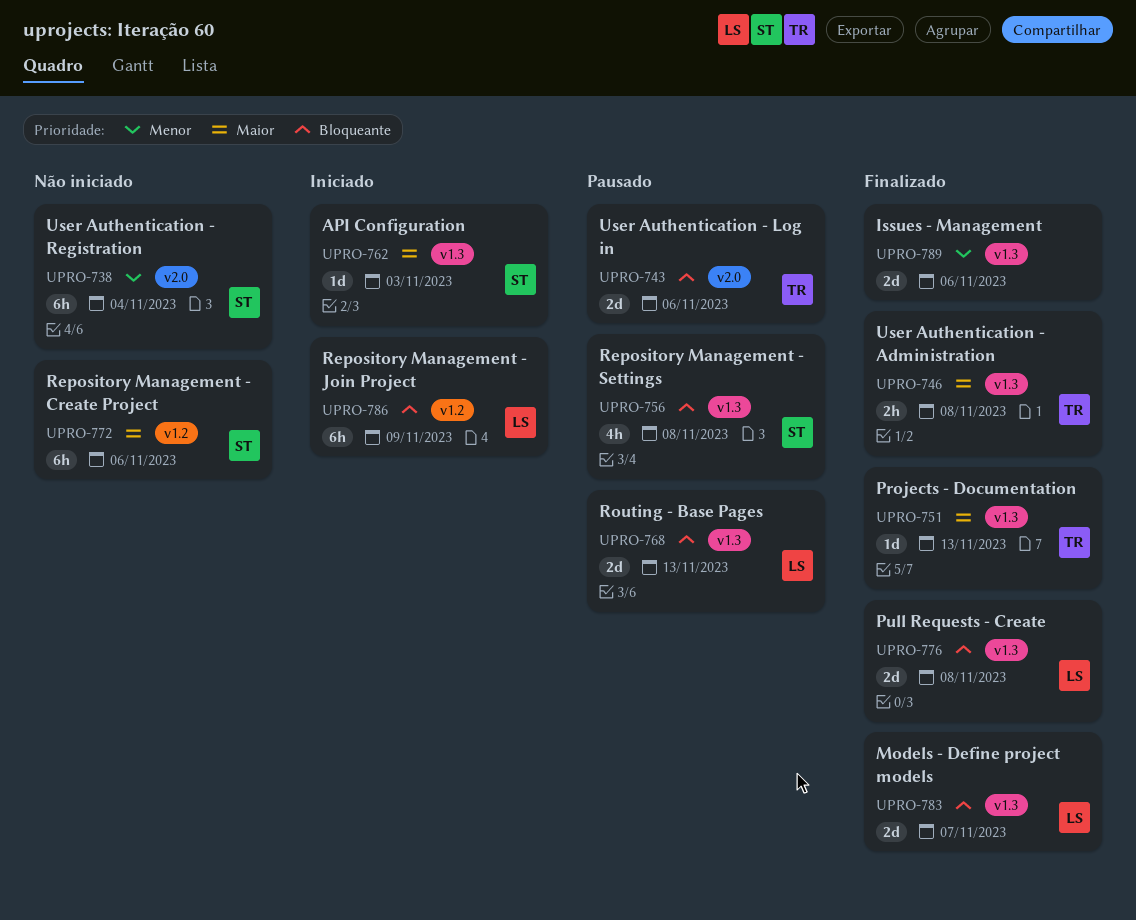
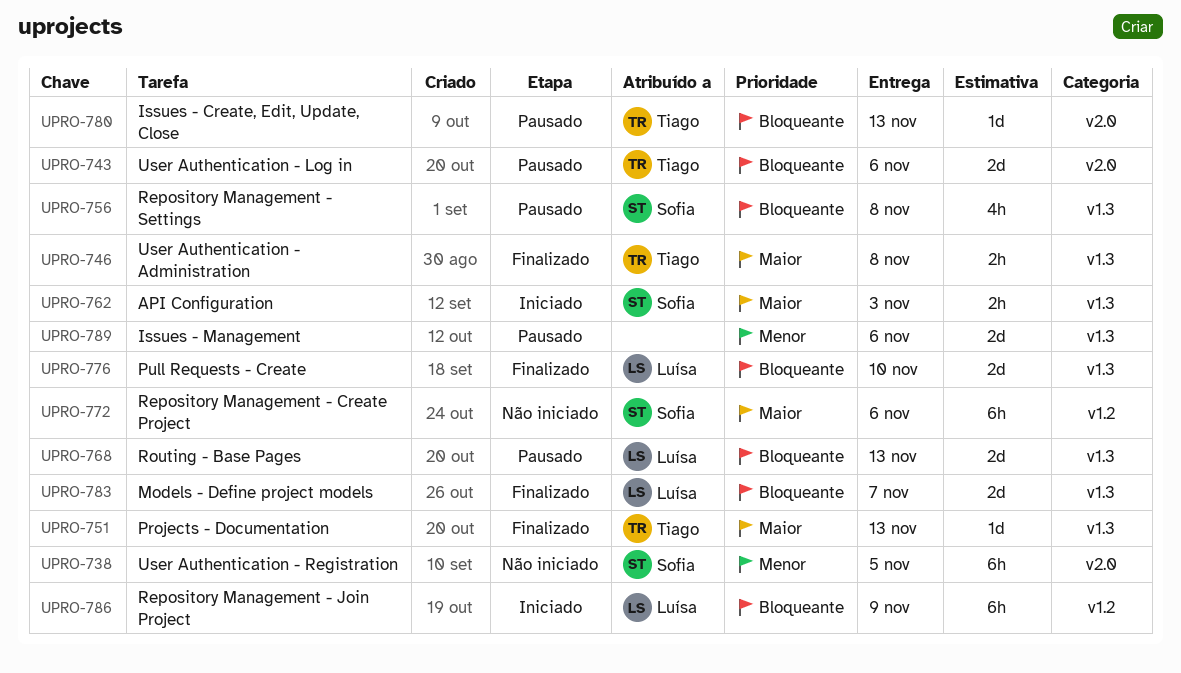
UPRO-738, due: Nov 4 -> Nov 5
UPRO-762, estimate: 1d -> 2h
UPRO-776, due: Nov 8 -> Nov 10
UPRO-780: none -> present
UPRO-789, status: Finalizado -> Pausado

